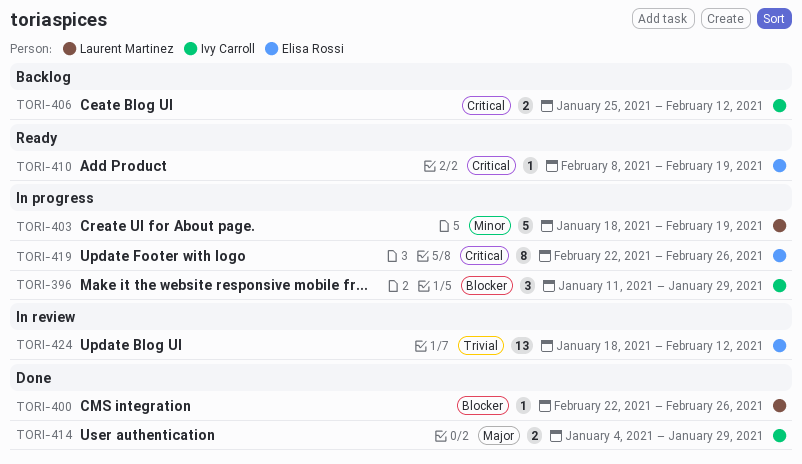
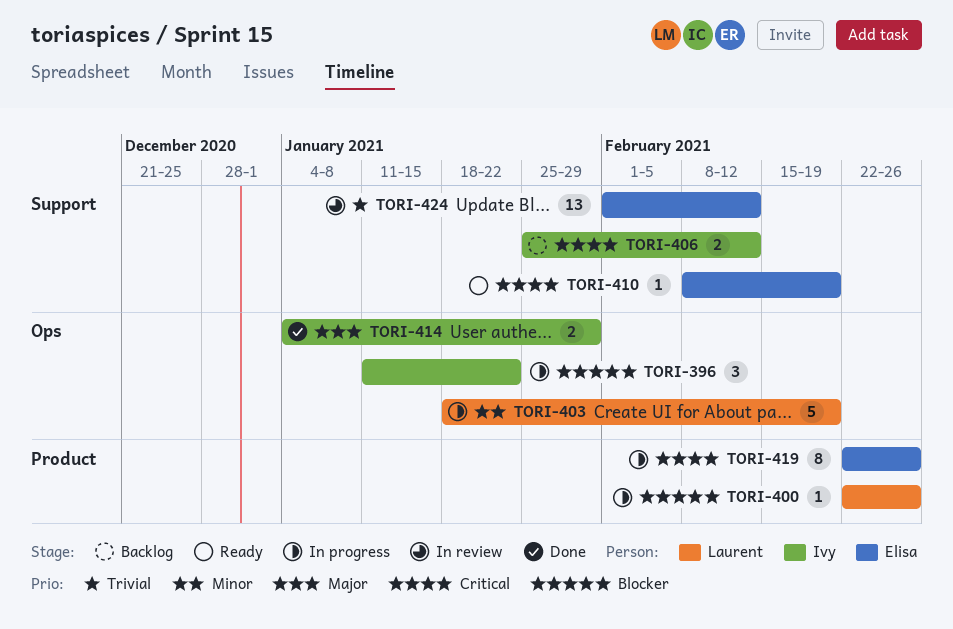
TORI-396, due: Jan 29 -> Jan 22
TORI-400, status: Done -> In progress
TORI-424, start: Jan 18 -> Feb 1

